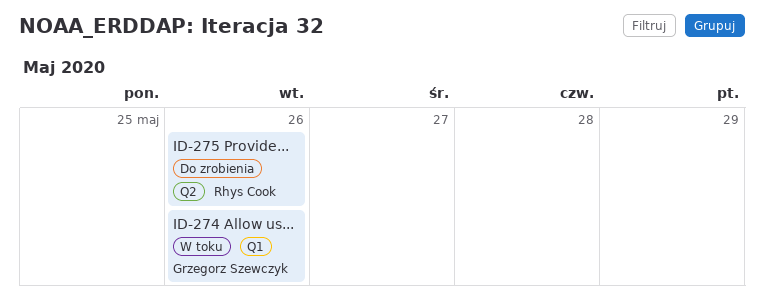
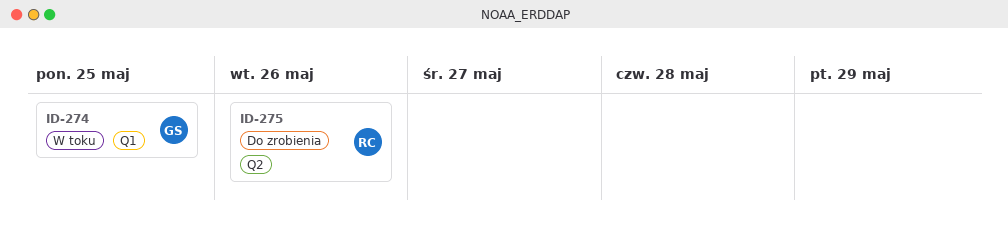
ID-274, due: May 26 -> May 25

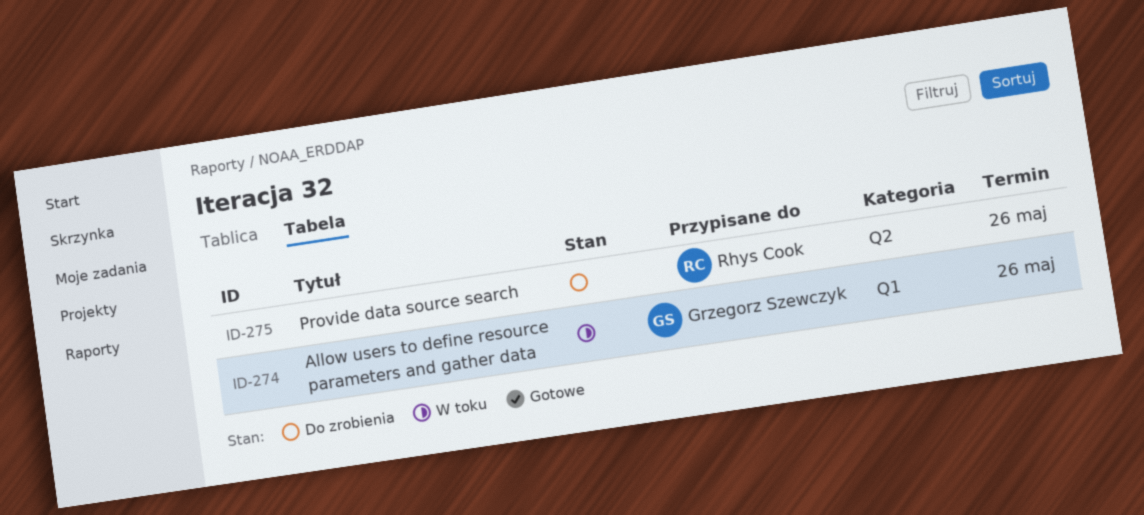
ID-274, due: May 25 -> May 26

